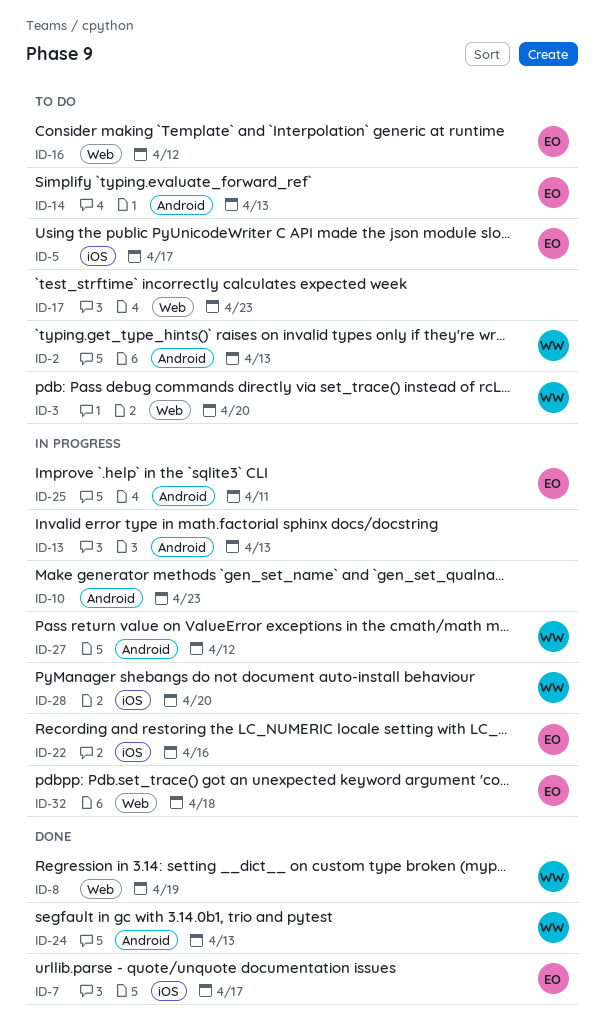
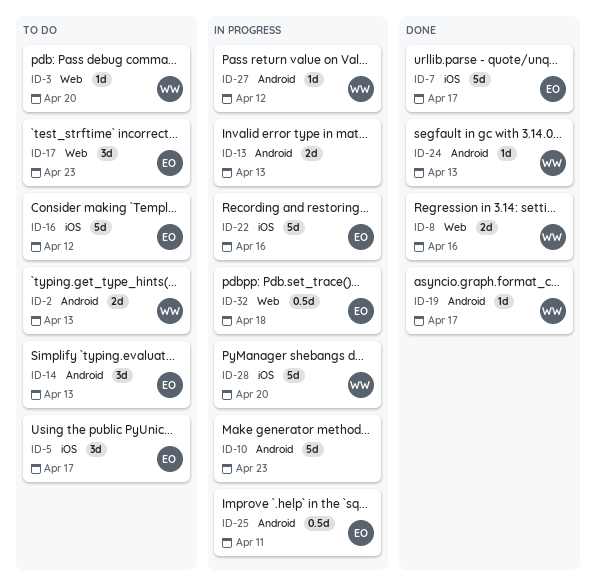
ID-8, due: Apr 19 -> Apr 16
ID-16, label: Web -> iOS
ID-17, owner: none -> EO
ID-19: none -> present

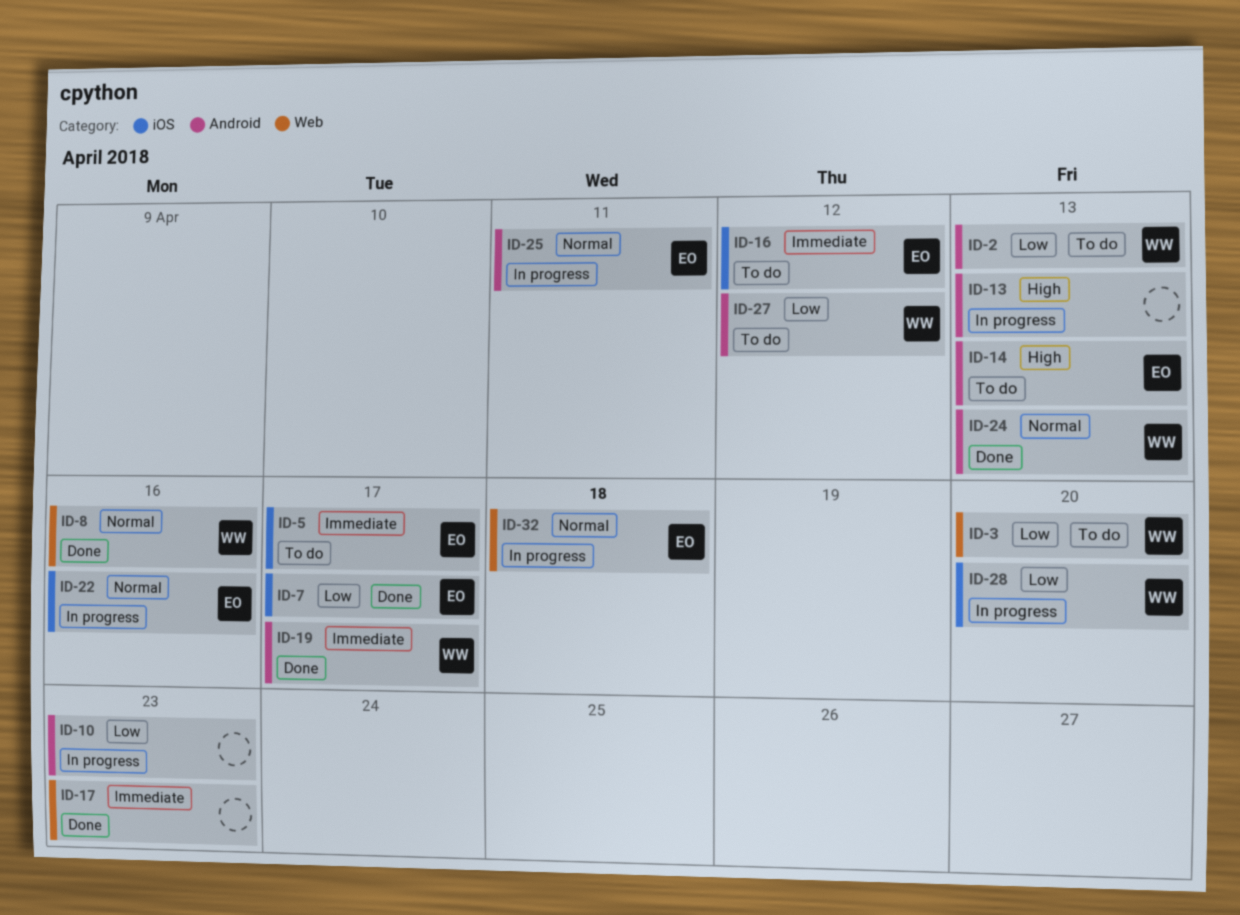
ID-17, status: To do -> Done
ID-17, owner: EO -> none
ID-27, status: In progress -> To do

